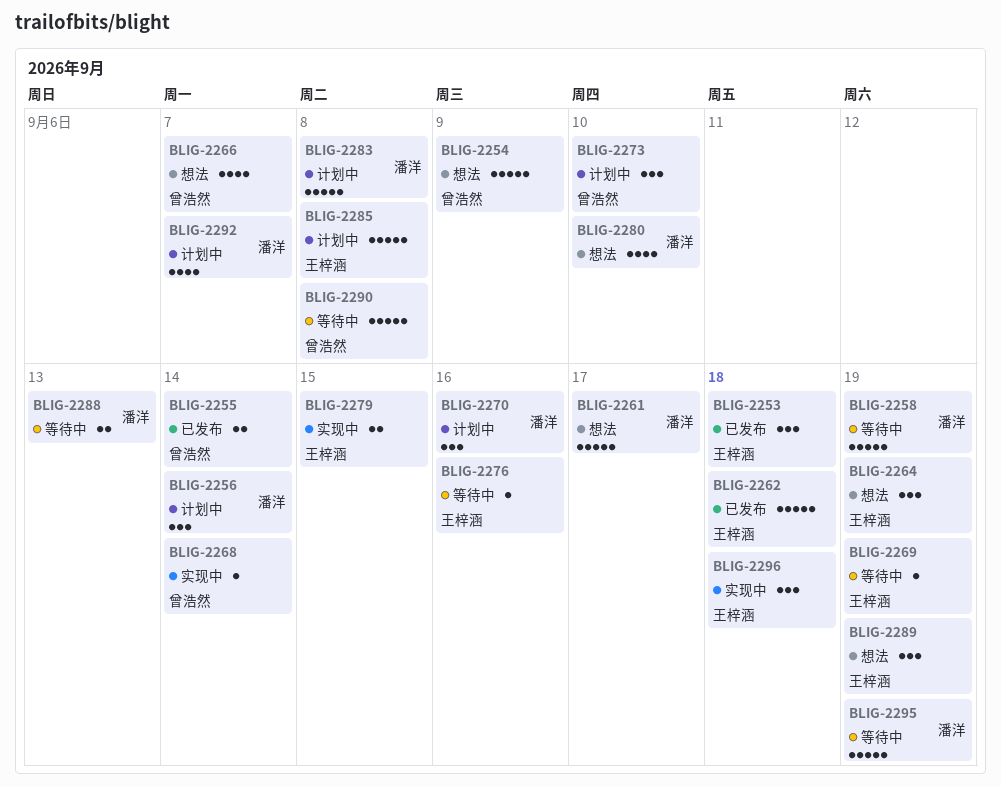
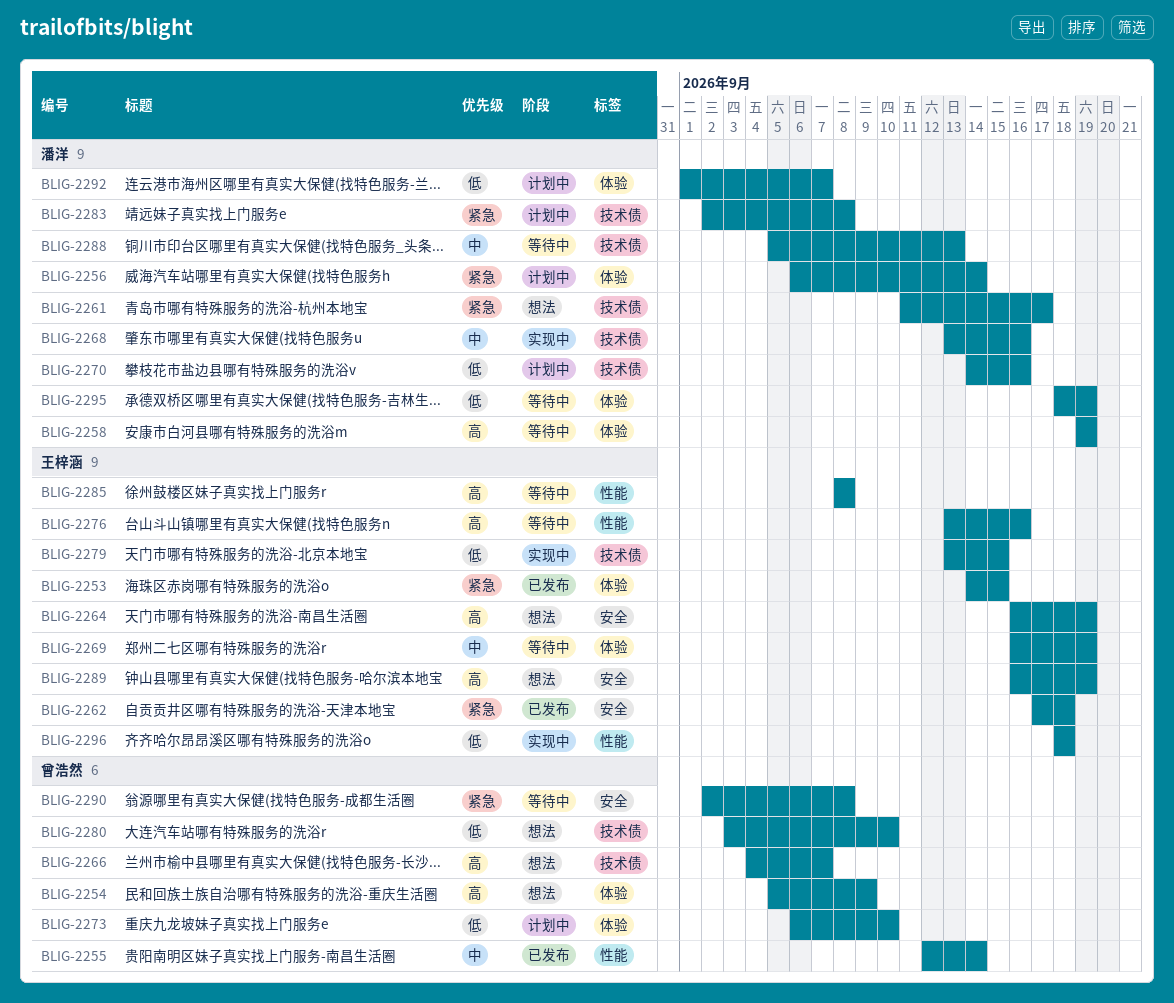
BLIG-2253, due: Sep 18 -> Sep 15
BLIG-2268, owner: 曾浩然 -> 潘洋
BLIG-2268, due: Sep 14 -> Sep 16
BLIG-2280, owner: 潘洋 -> 曾浩然
BLIG-2285, status: 计划中 -> 等待中

